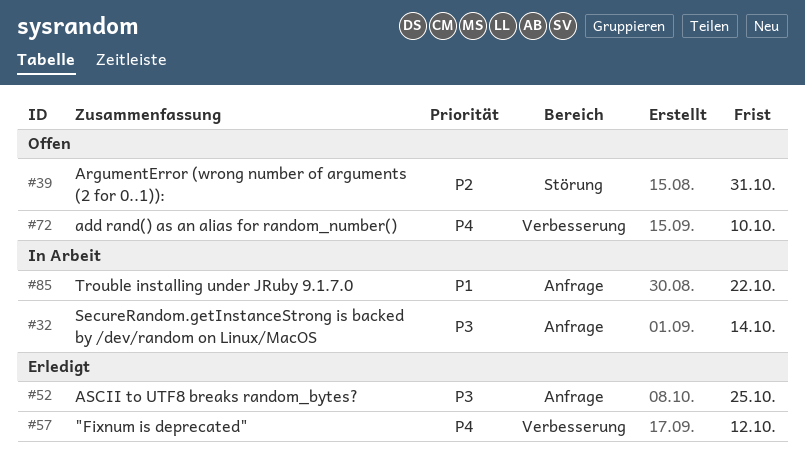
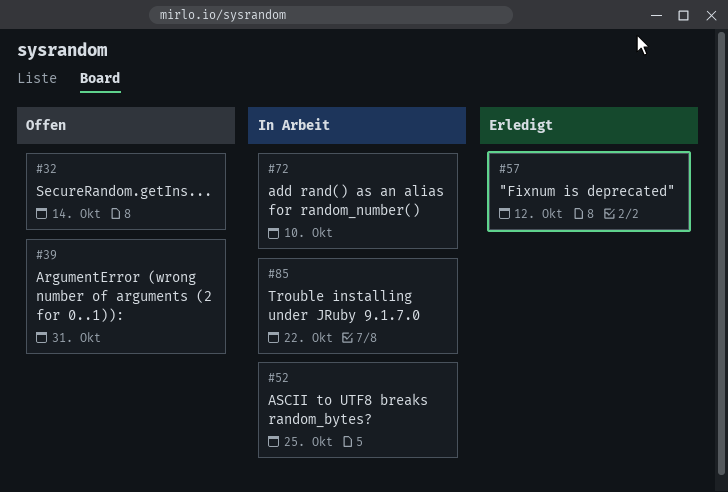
#32, status: In Arbeit -> Offen
#52, status: Erledigt -> In Arbeit
#72, status: Offen -> In Arbeit

